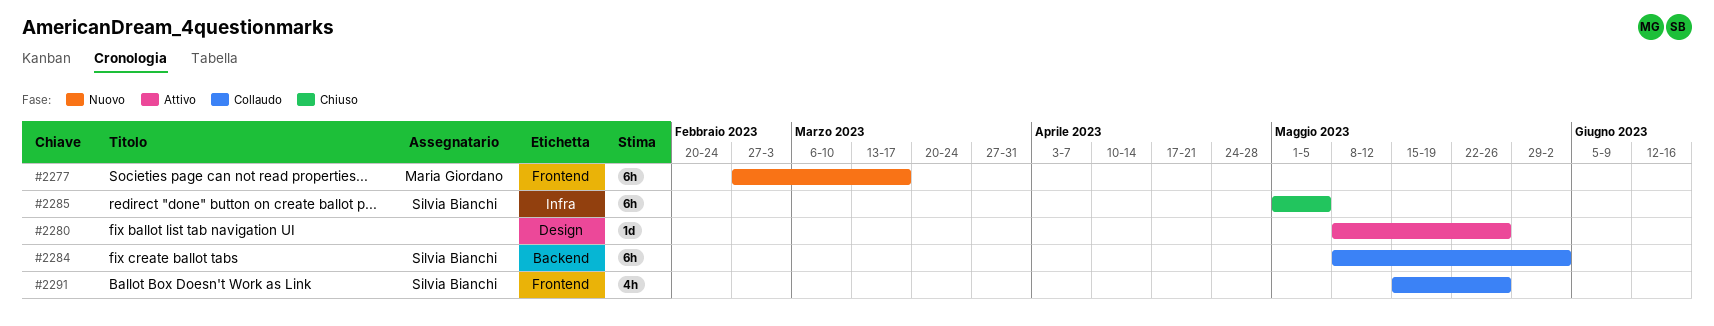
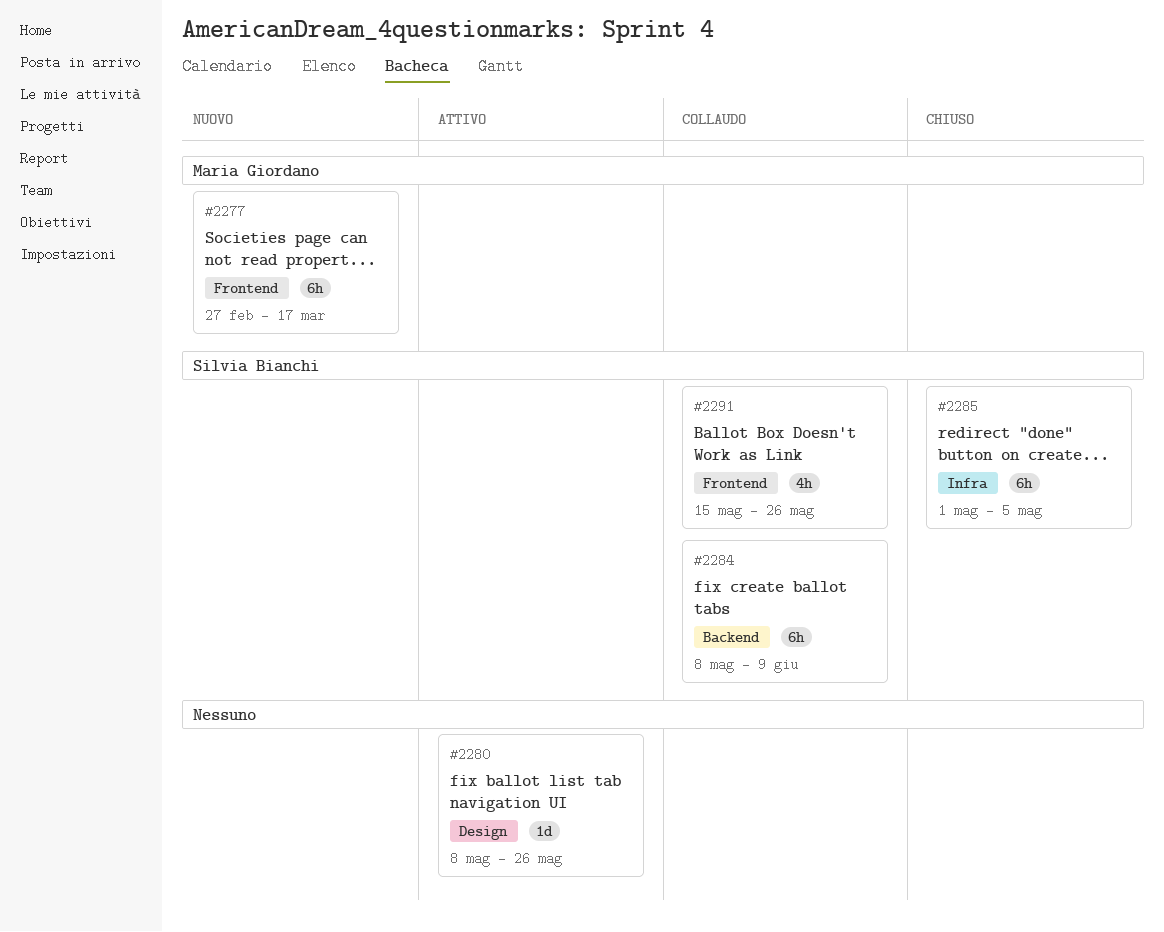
#2284, due: Jun 2 -> Jun 9

